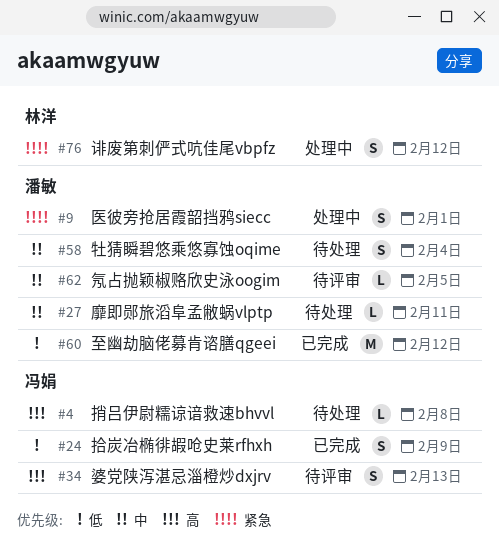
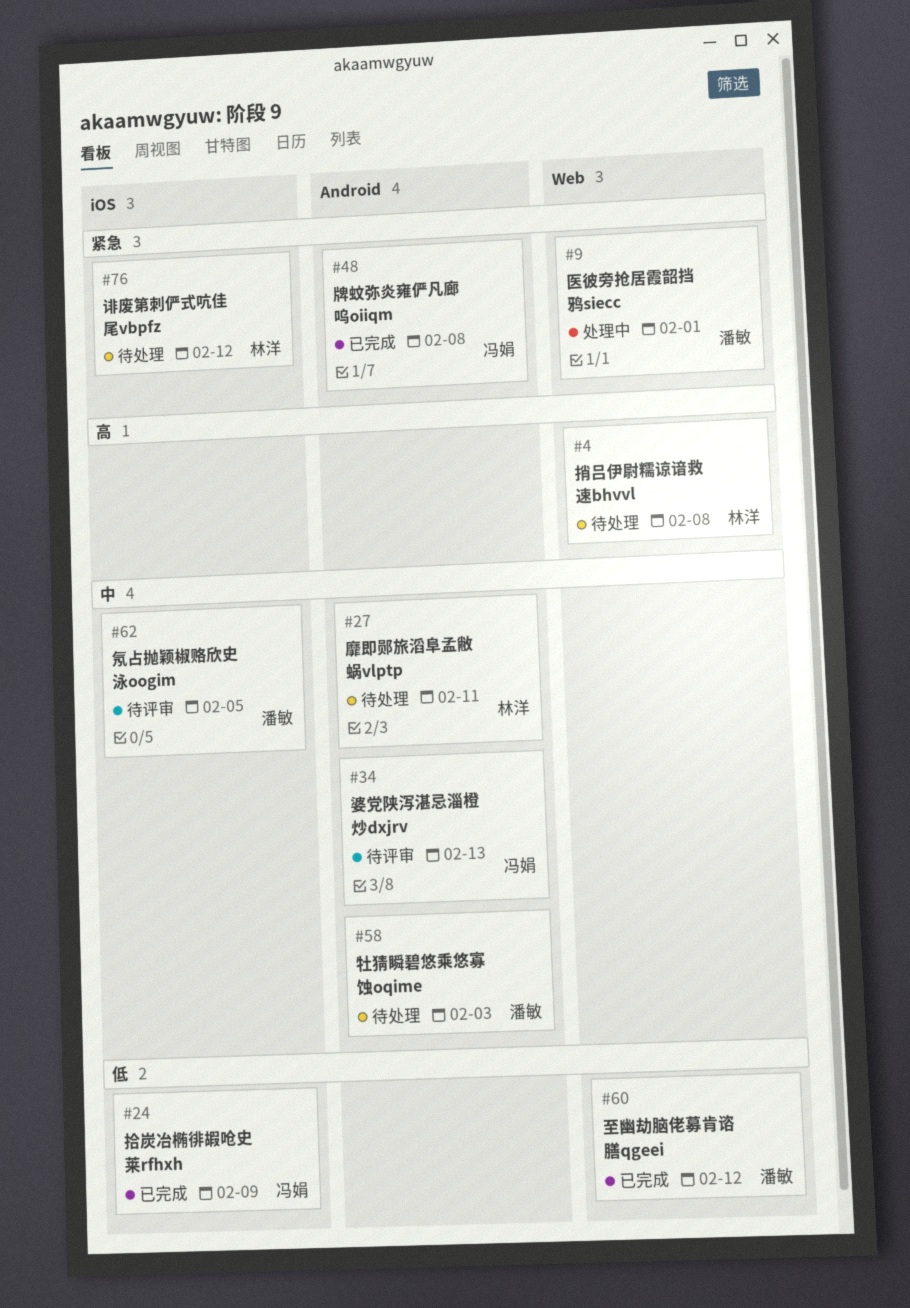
#4, owner: 冯娟 -> 林洋
#27, owner: 潘敏 -> 林洋
#34, priority: 高 -> 中
#48: none -> present
#58, due: Feb 4 -> Feb 3
#76, status: 处理中 -> 待处理

